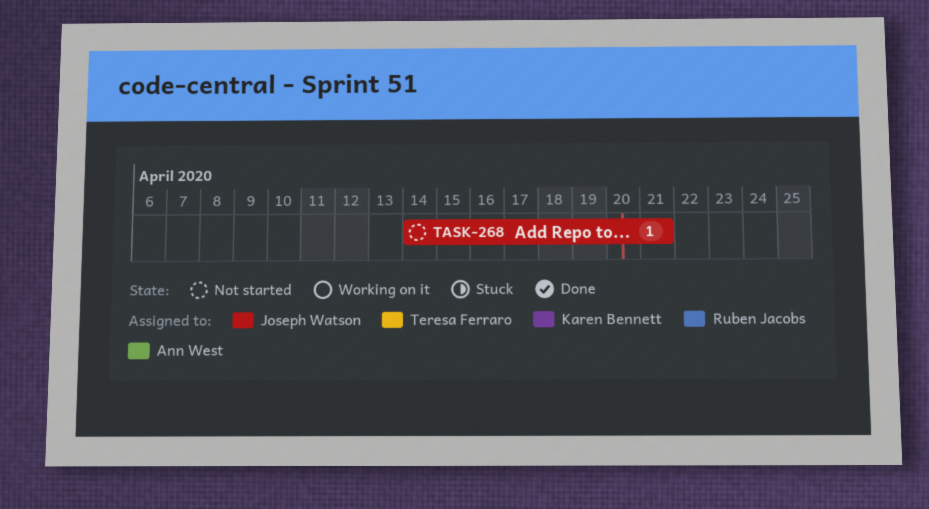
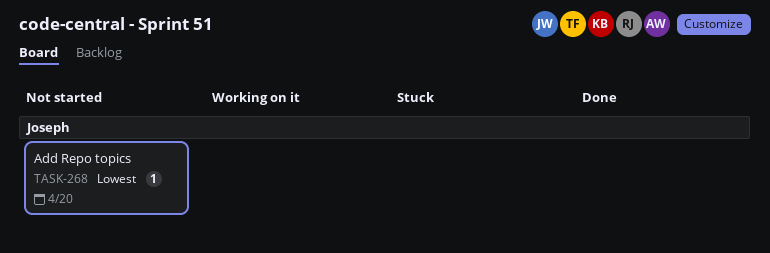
TASK-268, due: Apr 21 -> Apr 20

